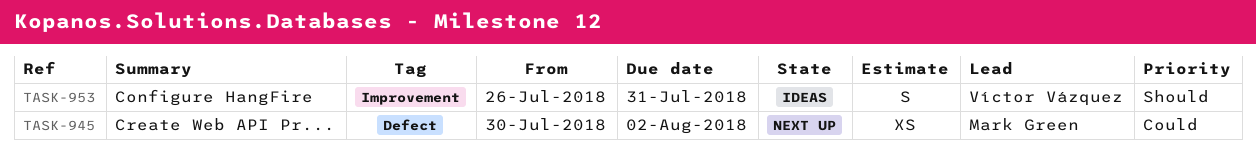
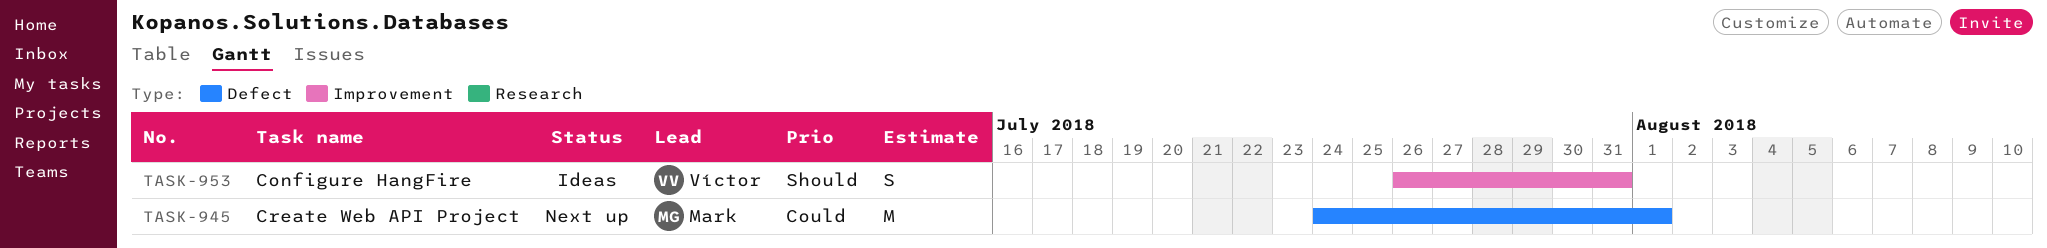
TASK-945, estimate: XS -> M
TASK-945, start: Jul 30 -> Jul 24
TASK-945, due: Aug 2 -> Aug 1

